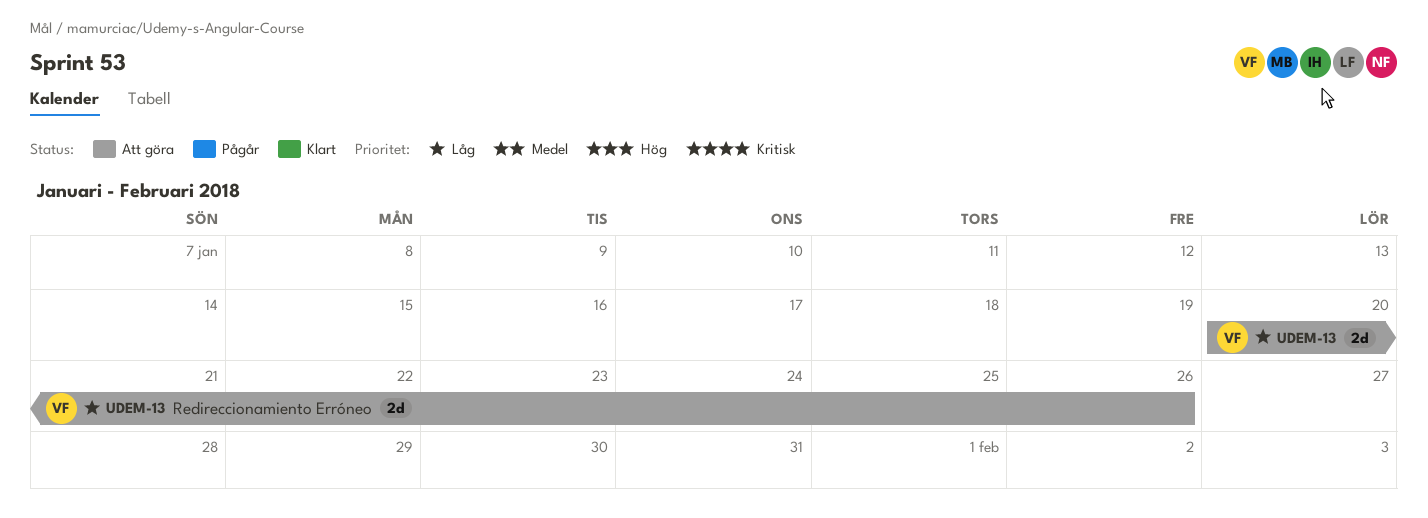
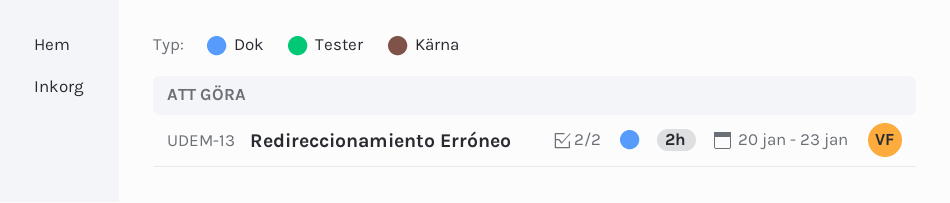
UDEM-13, estimate: 2d -> 2h
UDEM-13, due: Jan 26 -> Jan 23

